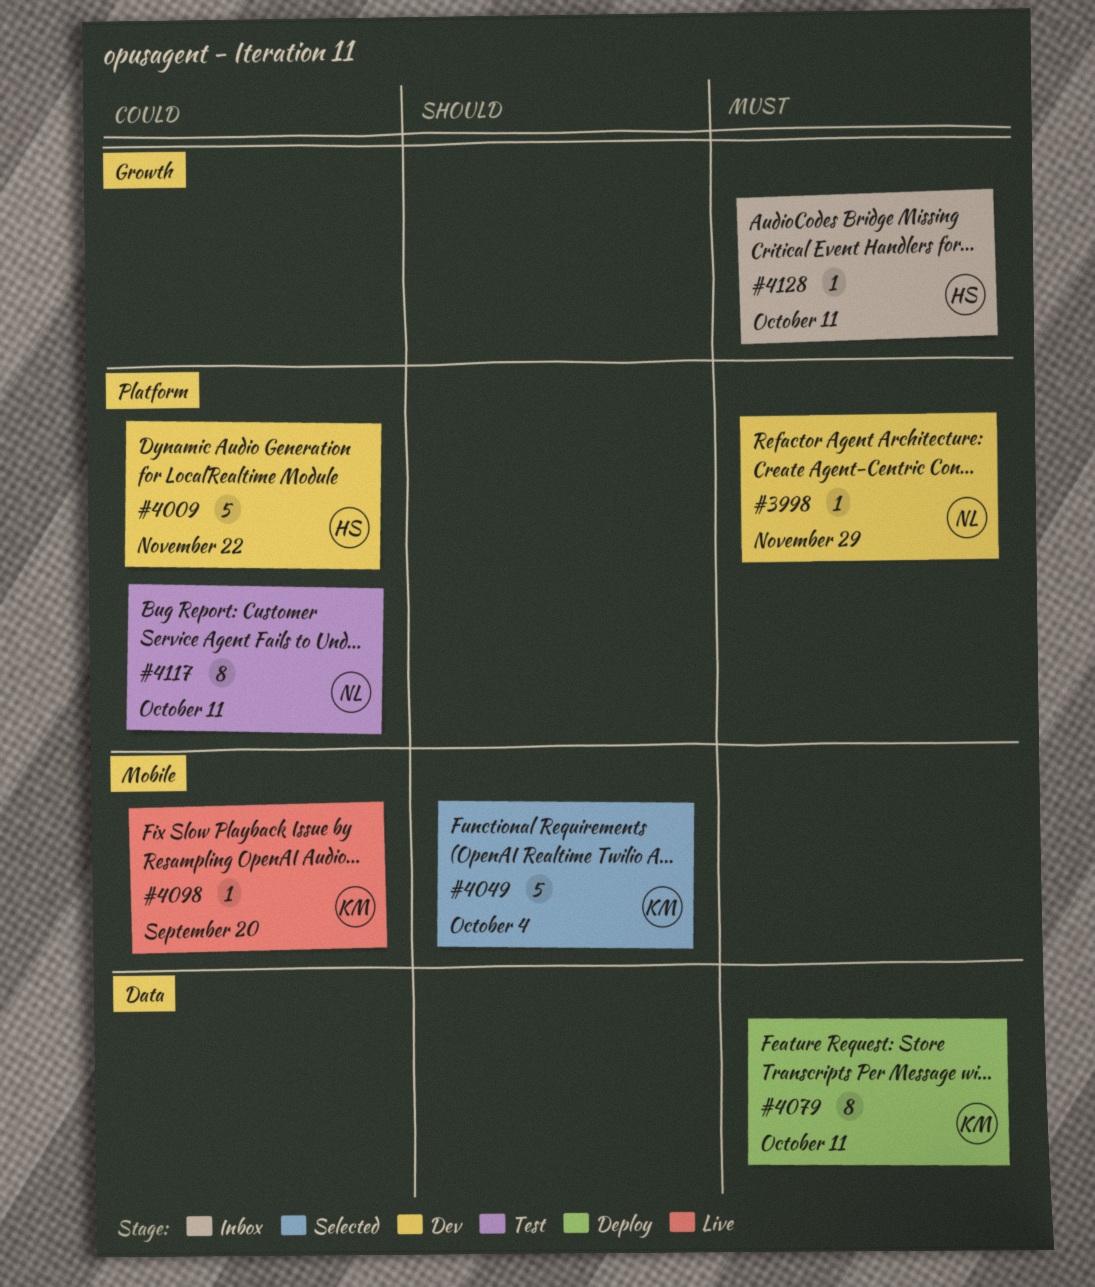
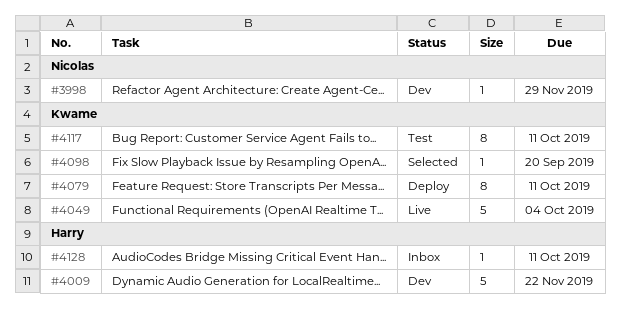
#4049, status: Selected -> Live
#4098, status: Live -> Selected
#4117, owner: Nicolas -> Kwame

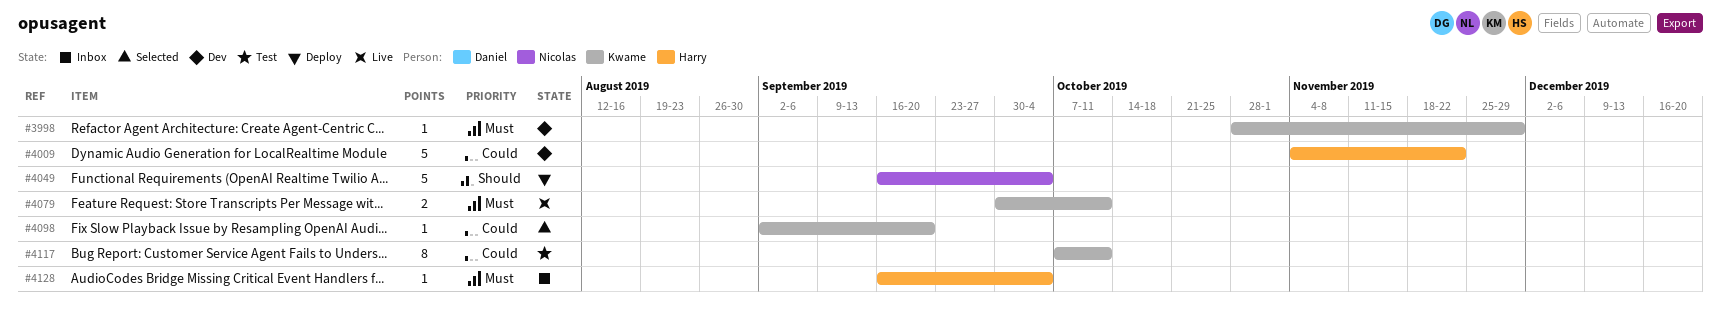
#3998, owner: Nicolas -> Kwame
#4049, status: Live -> Deploy
#4049, owner: Kwame -> Nicolas
#4079, status: Deploy -> Live
#4079, estimate: 8 -> 2
#4128, due: Oct 11 -> Oct 4

